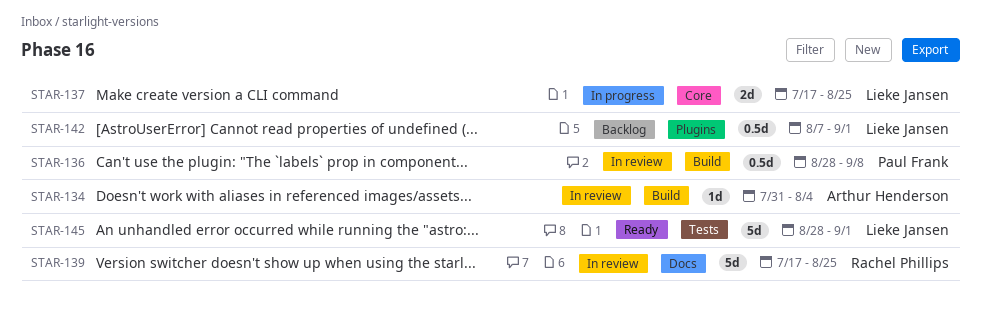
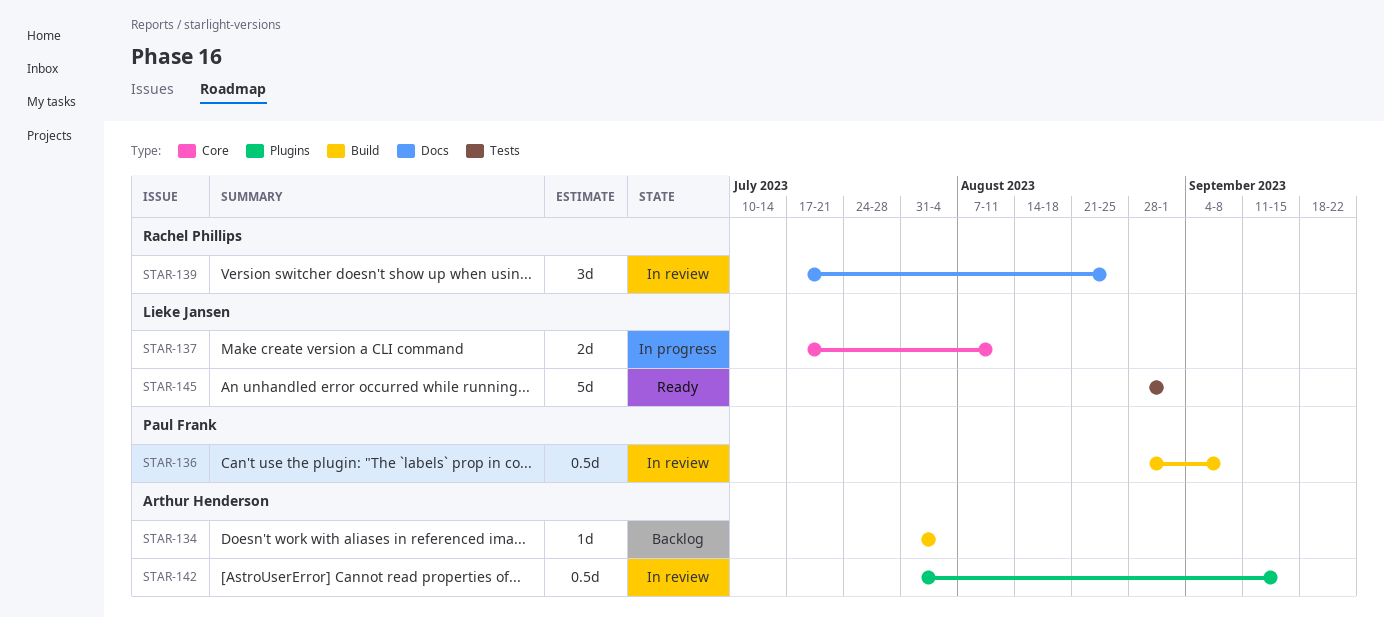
STAR-134, status: In review -> Backlog
STAR-137, due: Aug 25 -> Aug 11
STAR-139, estimate: 5d -> 3d
STAR-142, status: Backlog -> In review
STAR-142, owner: Lieke Jansen -> Arthur Henderson
STAR-142, start: Aug 7 -> Jul 31
STAR-142, due: Sep 1 -> Sep 15

